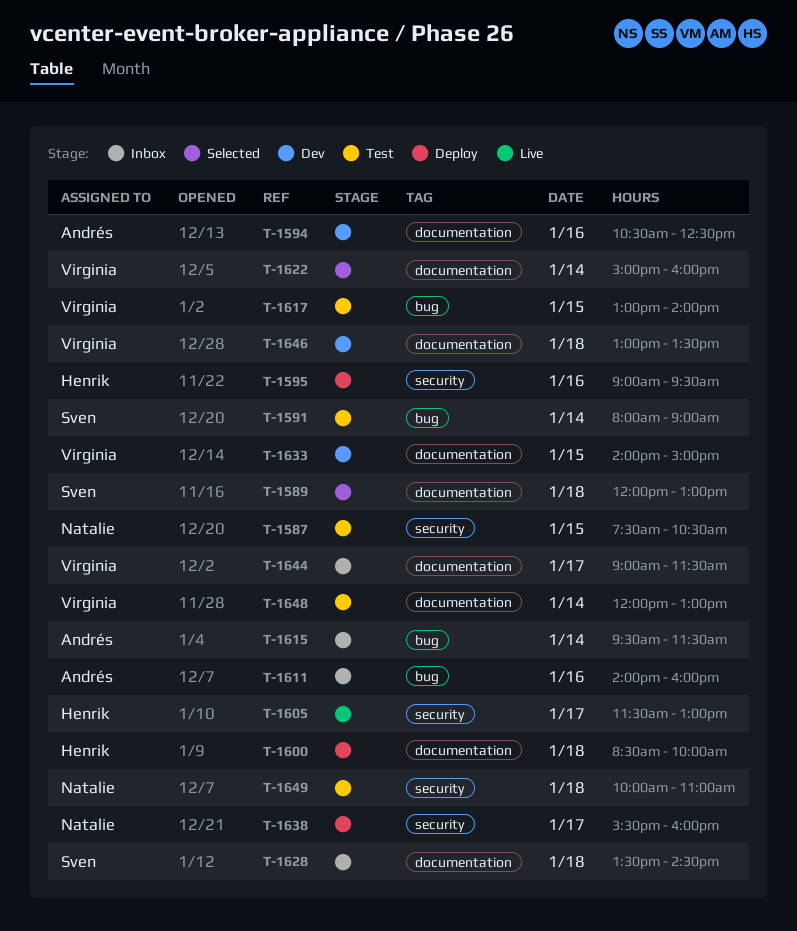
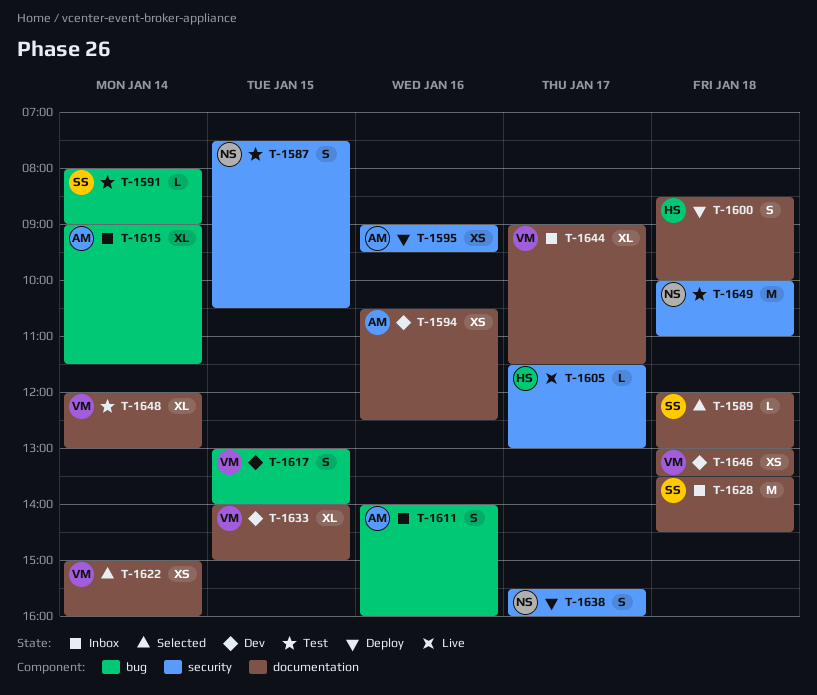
T-1595, owner: Henrik -> Andrés
T-1615, begins: 09:30 -> 09:00
T-1617, status: Test -> Dev

